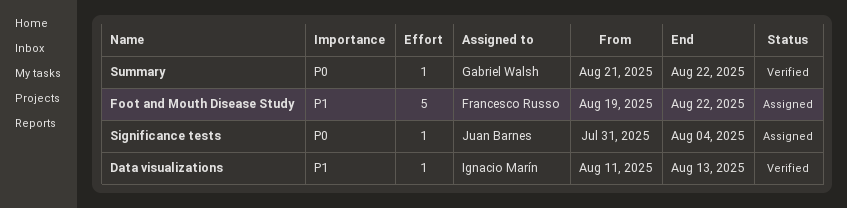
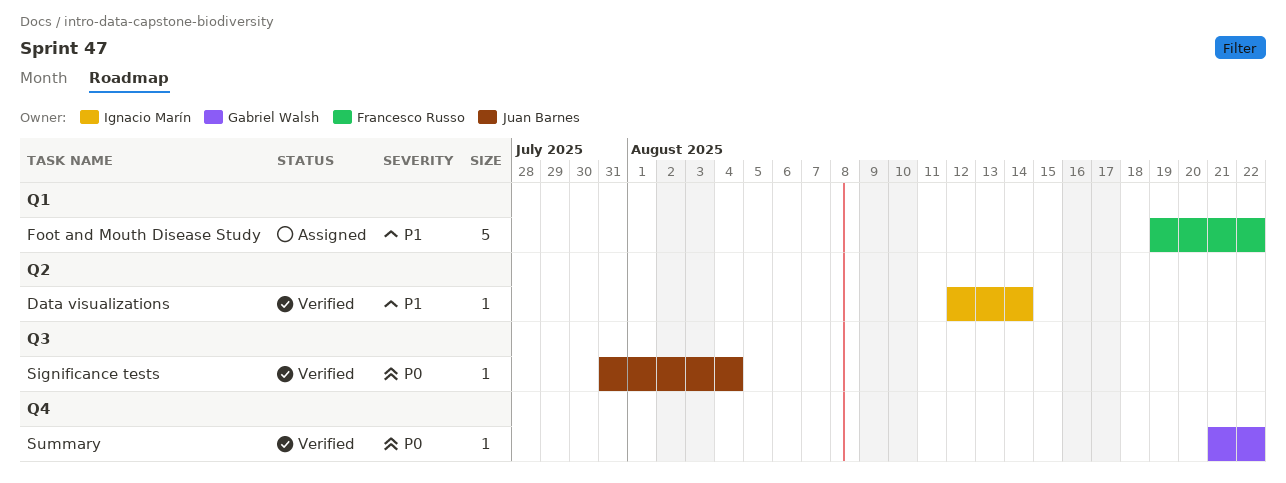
Data visualizations, start: Aug 11 -> Aug 12
Data visualizations, due: Aug 13 -> Aug 14
Significance tests, status: Assigned -> Verified

